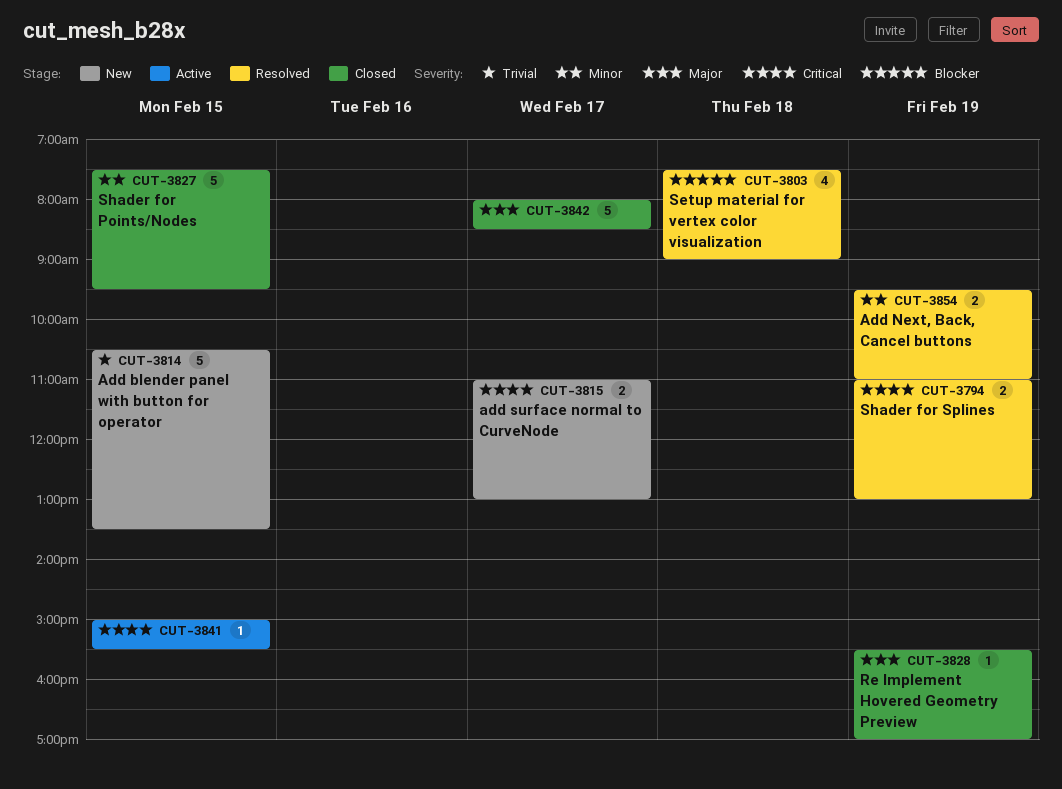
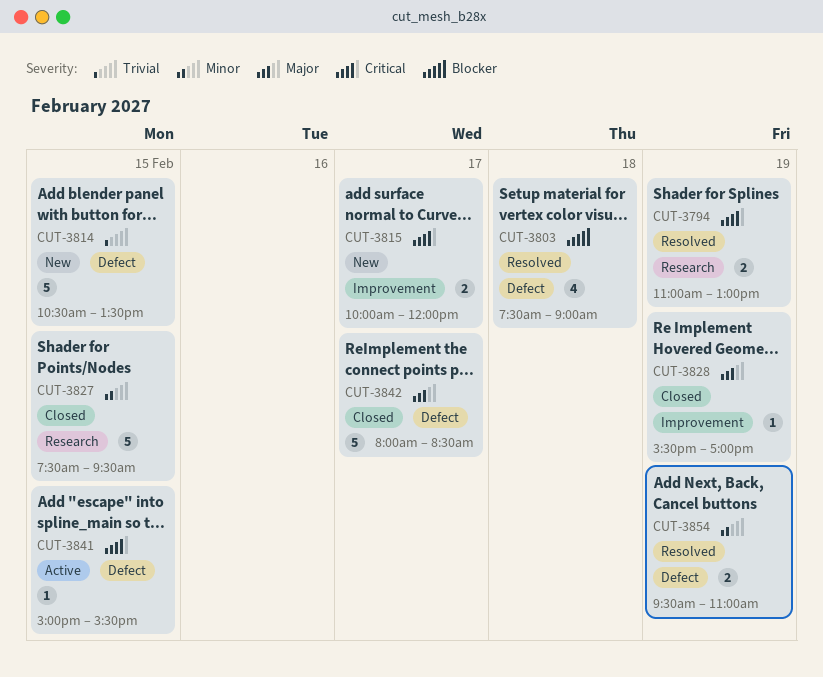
CUT-3815, begins: 11:00 -> 10:00
CUT-3815, ends: 13:00 -> 12:00

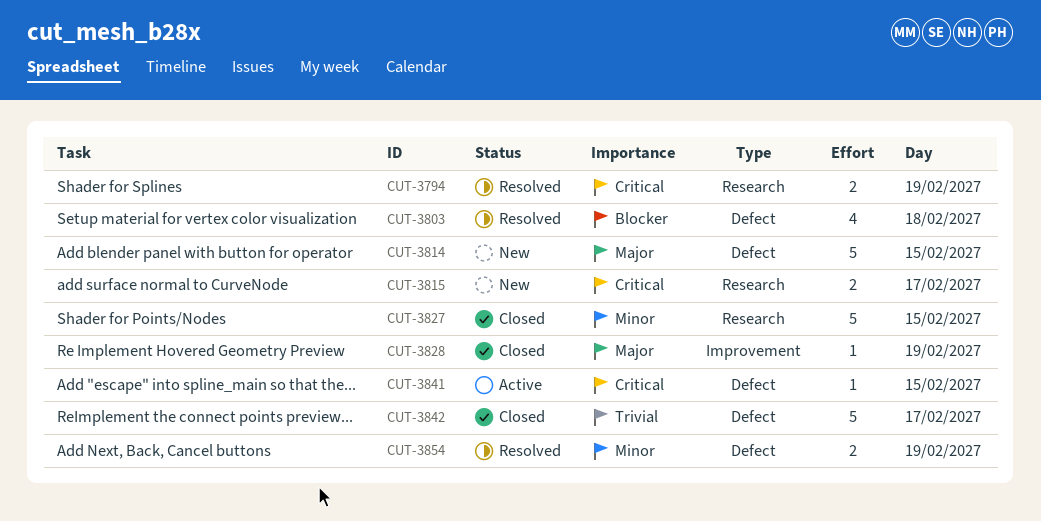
CUT-3814, priority: Trivial -> Major
CUT-3815, label: Improvement -> Research
CUT-3842, priority: Major -> Trivial

